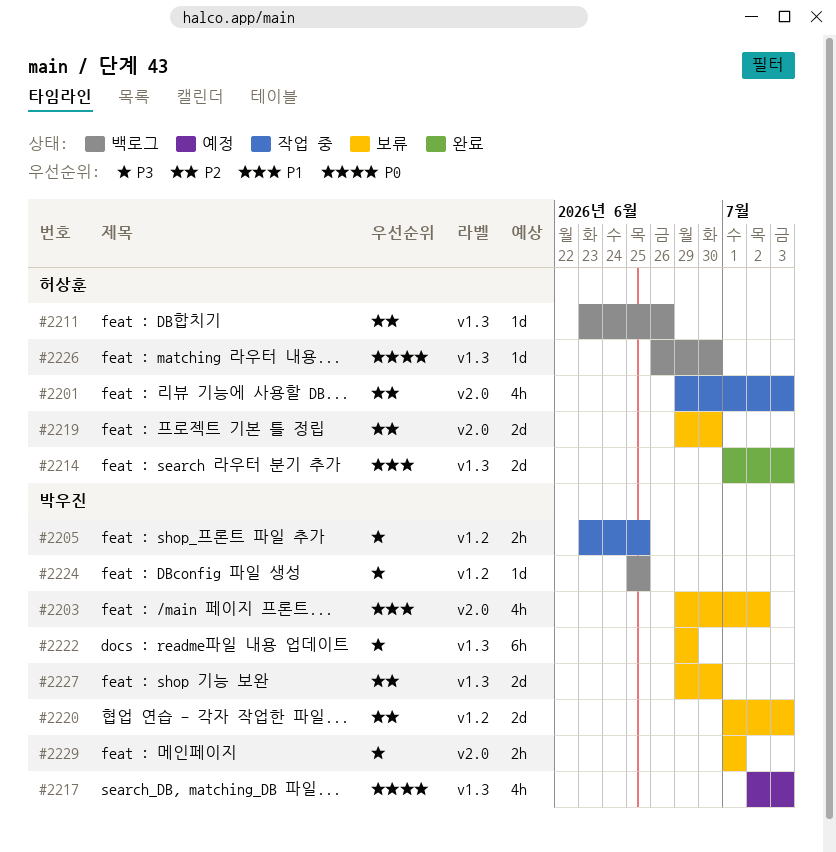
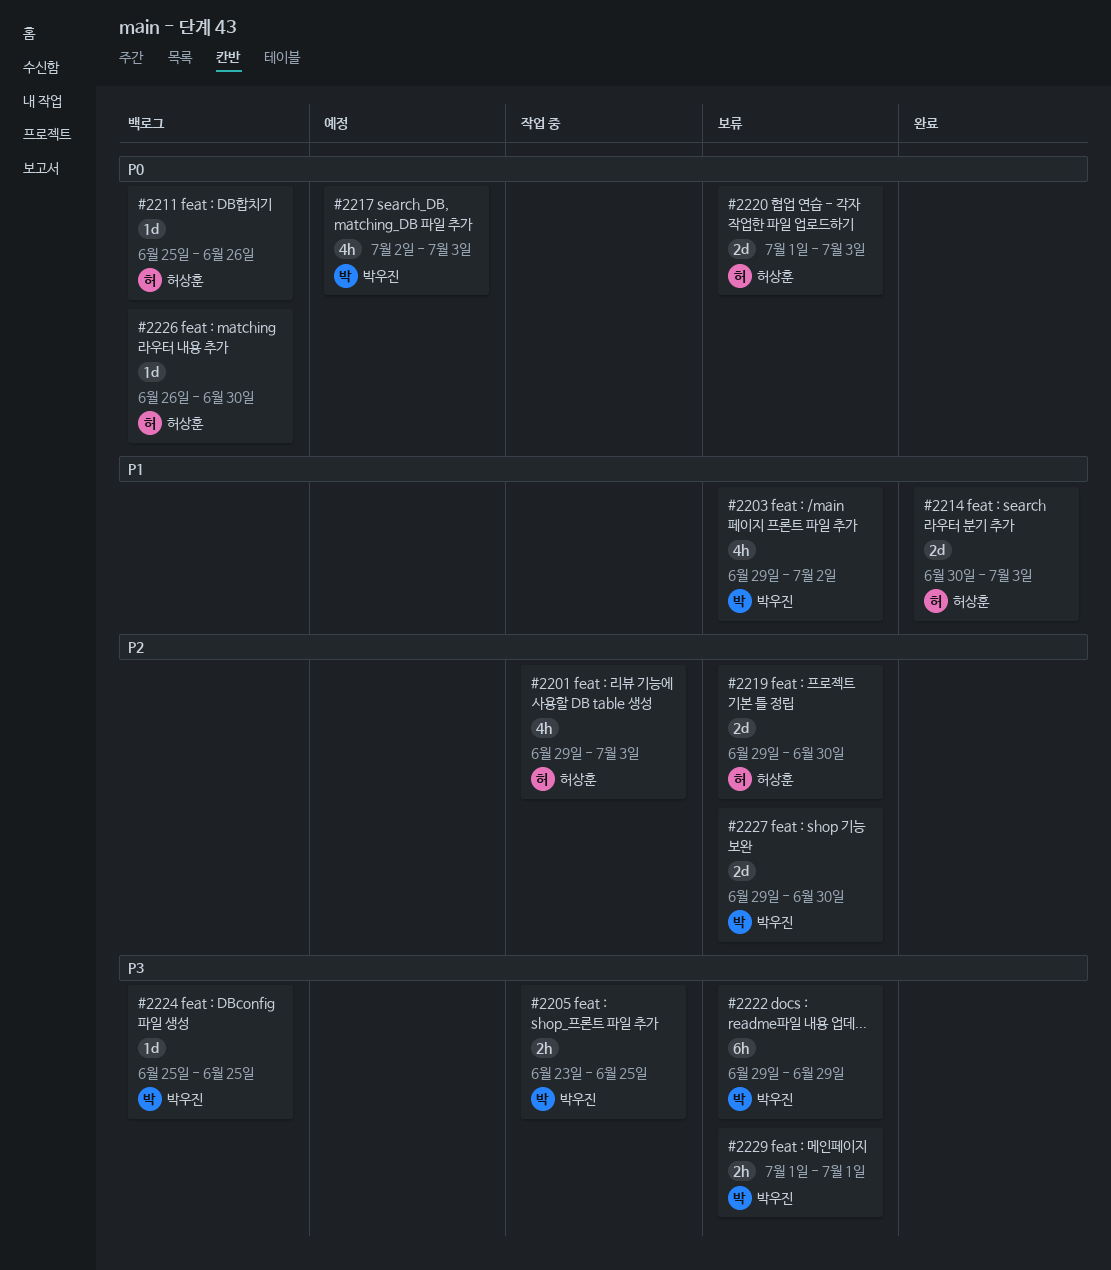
#2211, priority: P2 -> P0
#2211, start: Jun 23 -> Jun 25
#2214, start: Jul 1 -> Jun 30
#2220, owner: 박우진 -> 허상훈
#2220, priority: P2 -> P0

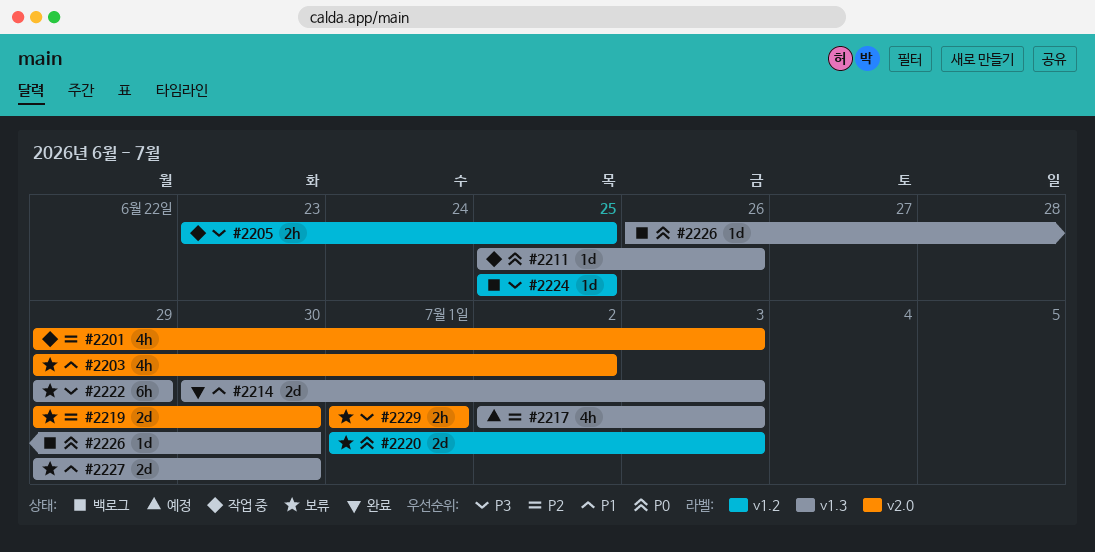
#2211, status: 백로그 -> 작업 중
#2217, priority: P0 -> P2
#2227, priority: P2 -> P1

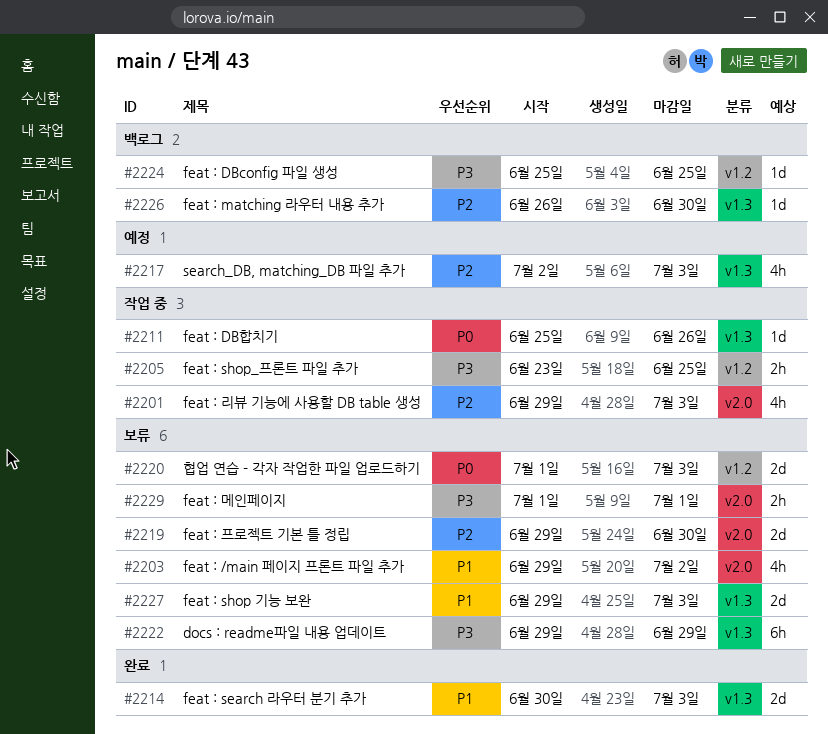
#2226, priority: P0 -> P2
#2227, due: Jun 30 -> Jul 3

